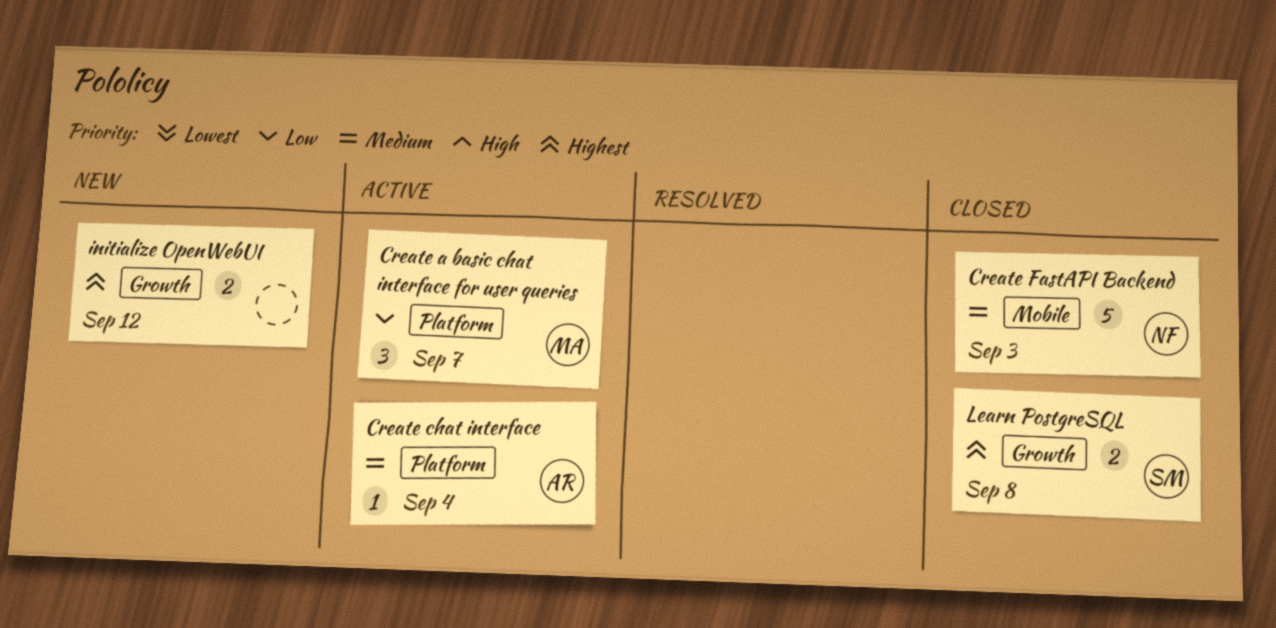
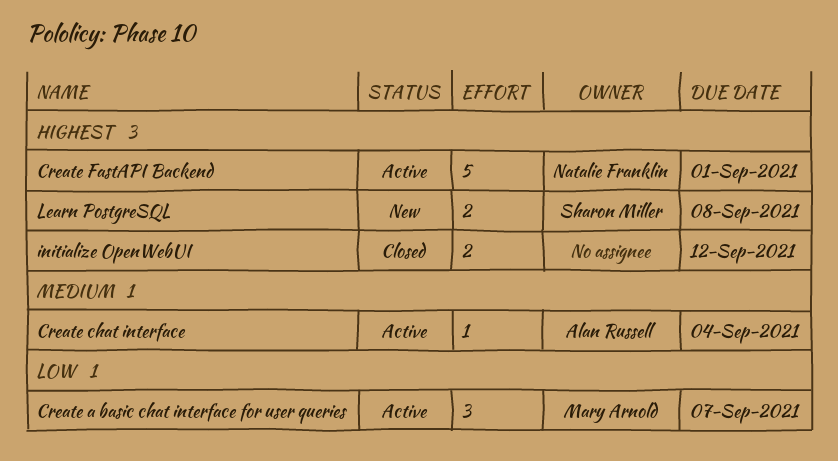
Create FastAPI Backend, status: Closed -> Active
Create FastAPI Backend, priority: Medium -> Highest
Create FastAPI Backend, due: Sep 3 -> Sep 1
initialize OpenWebUI, status: New -> Closed
Learn PostgreSQL, status: Closed -> New

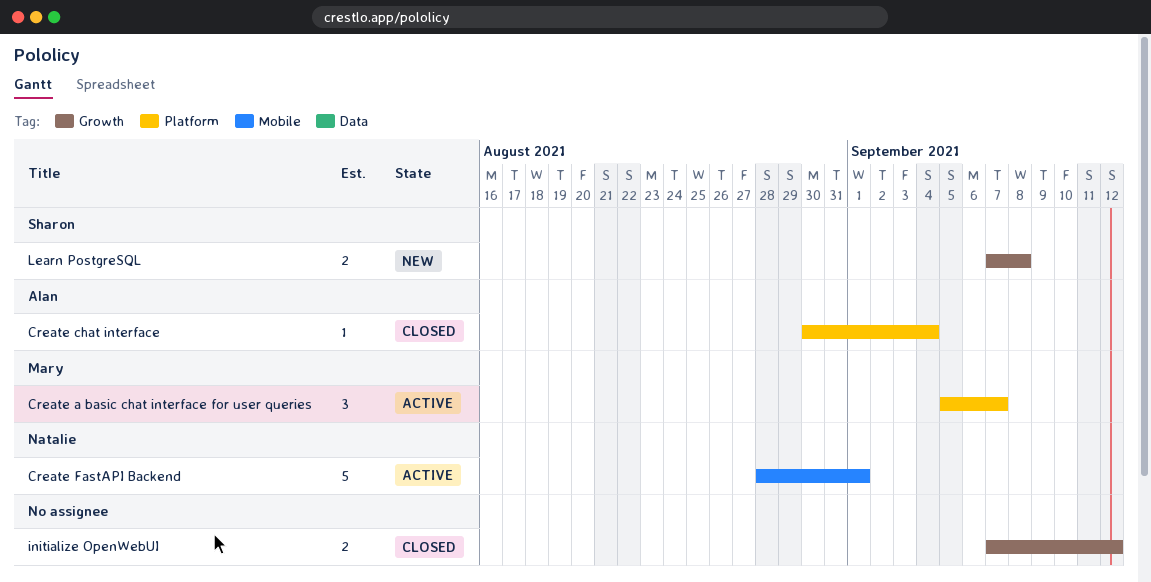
Create chat interface, status: Active -> Closed

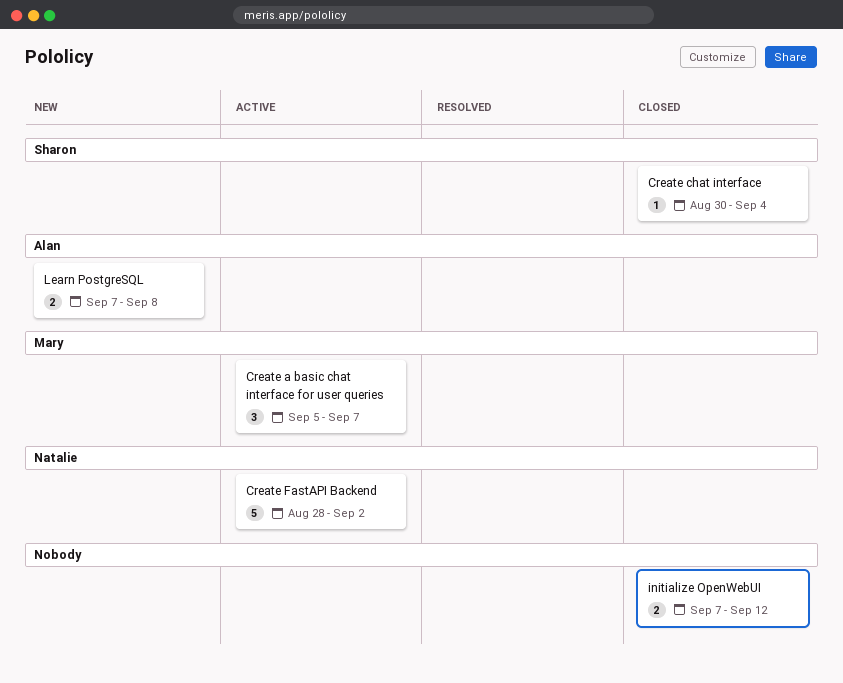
Create chat interface, owner: Alan -> Sharon
Create FastAPI Backend, due: Sep 1 -> Sep 2
Learn PostgreSQL, owner: Sharon -> Alan

